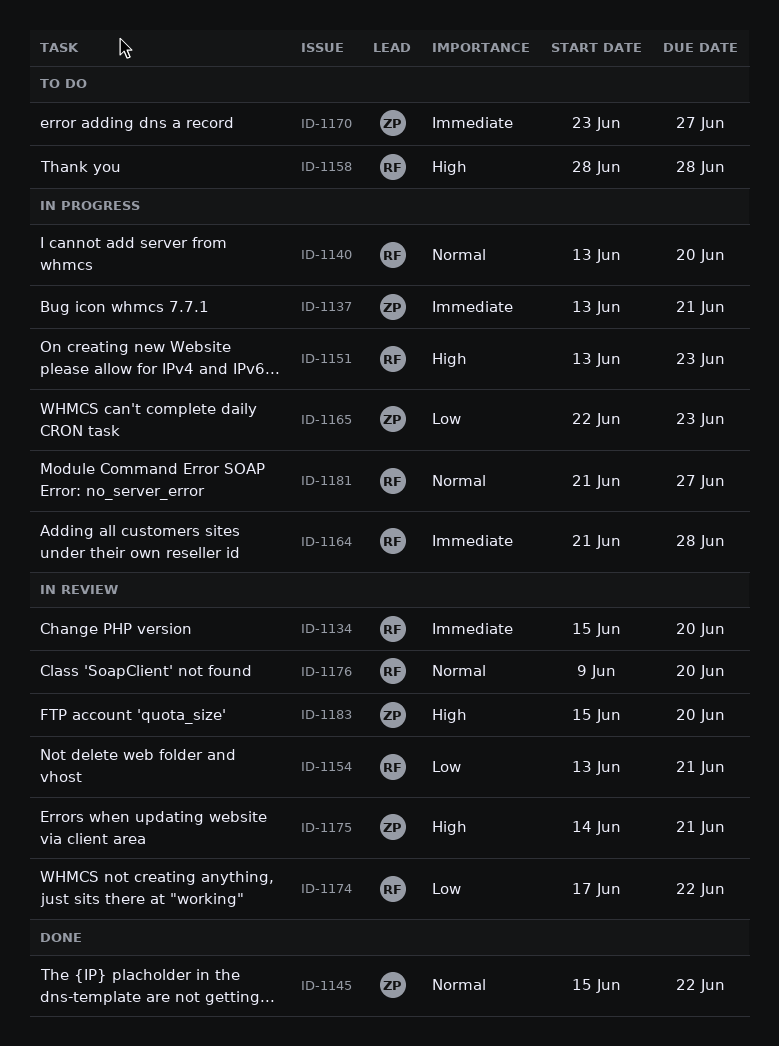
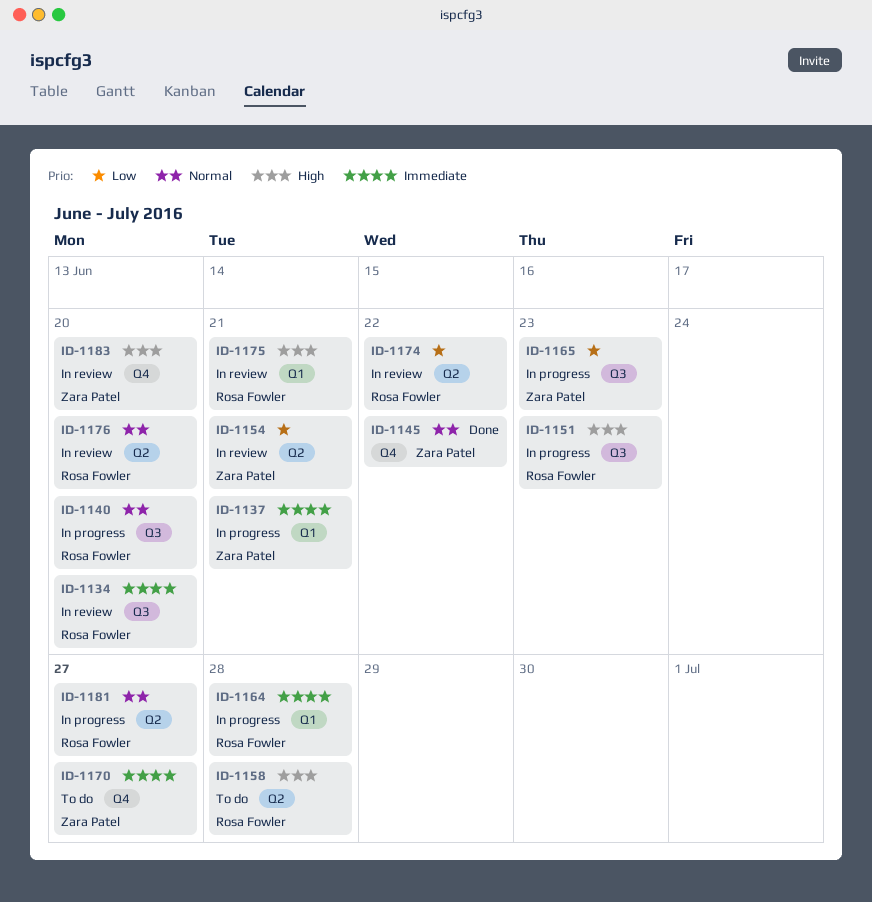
ID-1154, owner: Rosa Fowler -> Zara Patel
ID-1175, owner: Zara Patel -> Rosa Fowler

